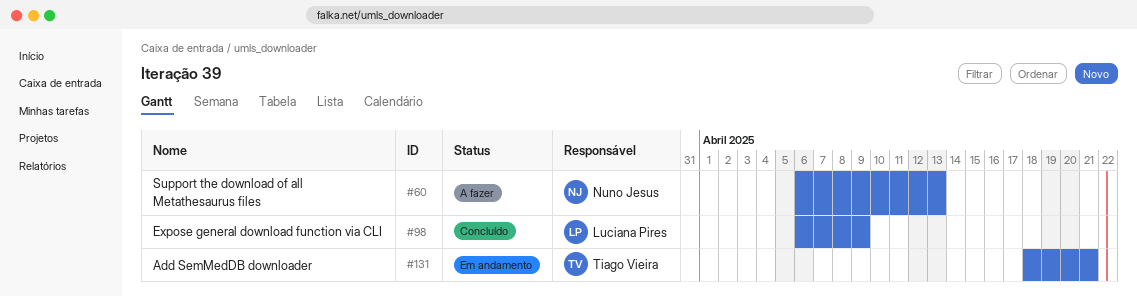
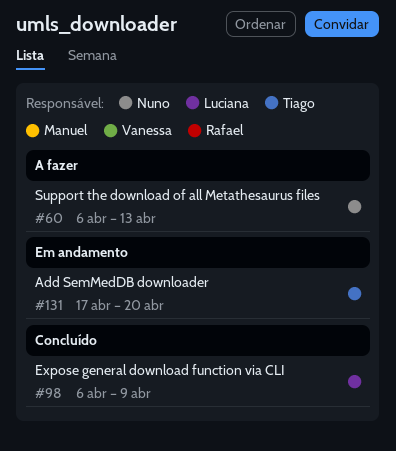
#131, start: Apr 18 -> Apr 17
#131, due: Apr 21 -> Apr 20

